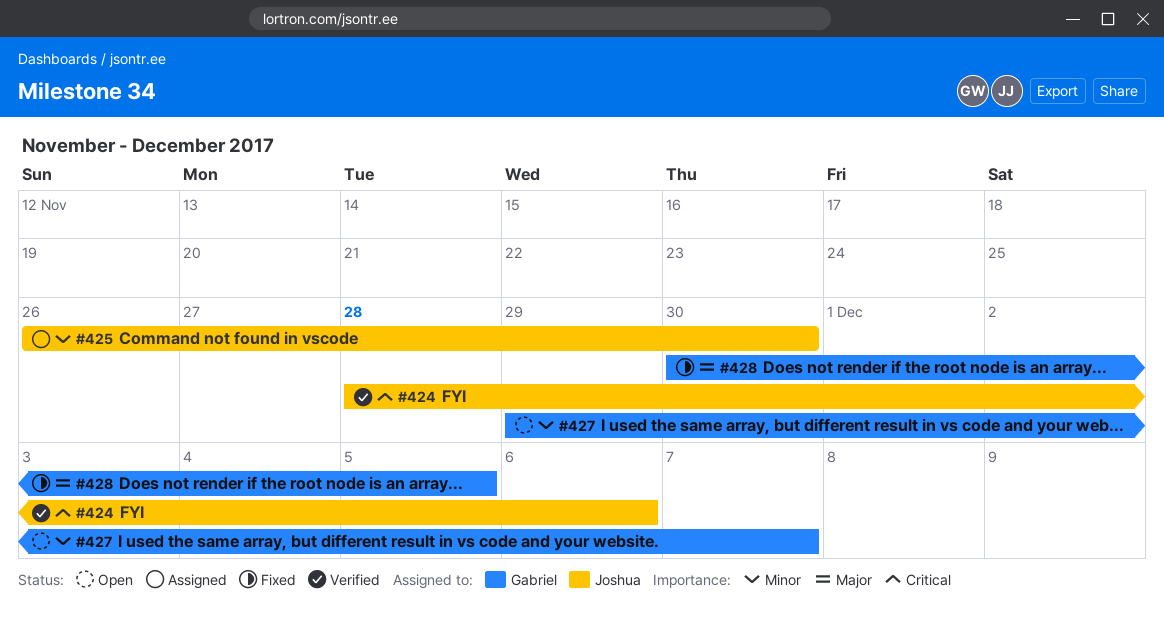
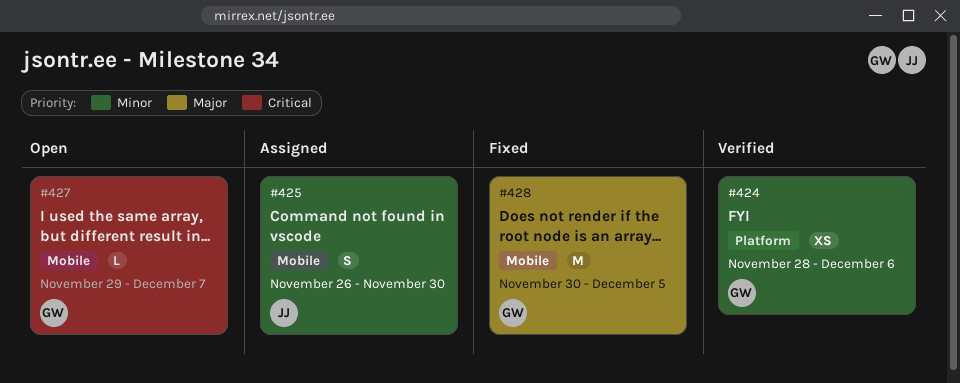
#424, owner: Joshua -> Gabriel
#424, priority: Critical -> Minor
#427, priority: Minor -> Critical

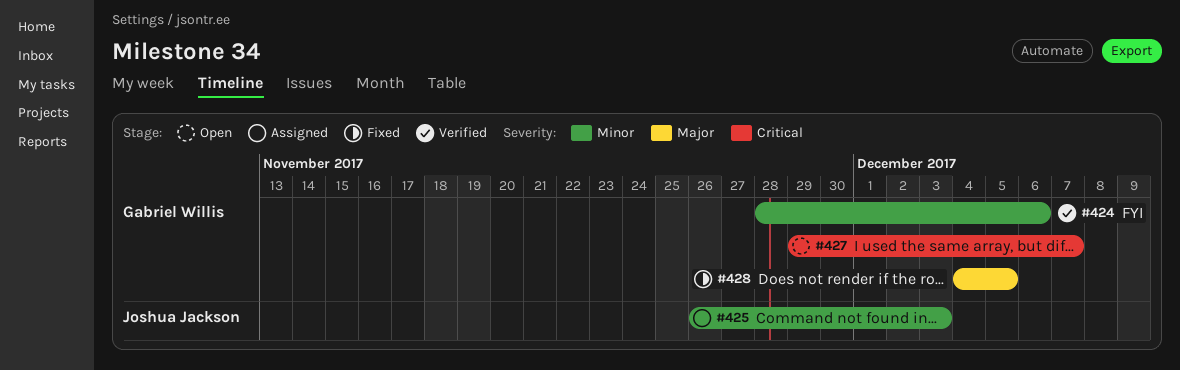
#425, due: Nov 30 -> Dec 3
#428, start: Nov 30 -> Dec 4

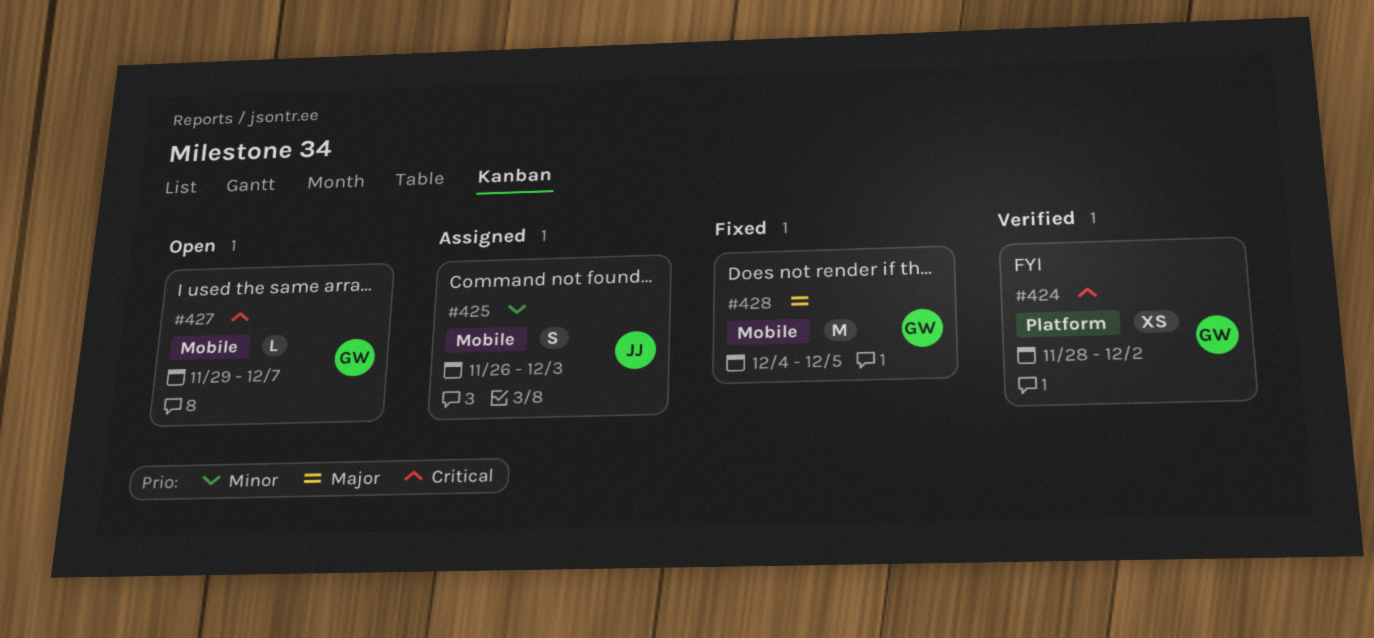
#424, priority: Minor -> Critical
#424, due: Dec 6 -> Dec 2

